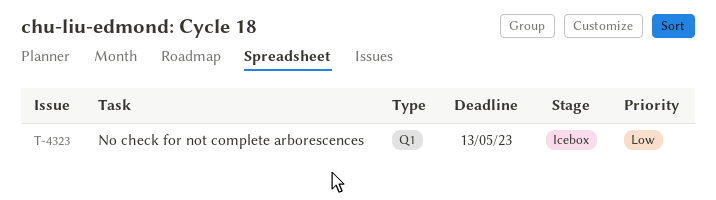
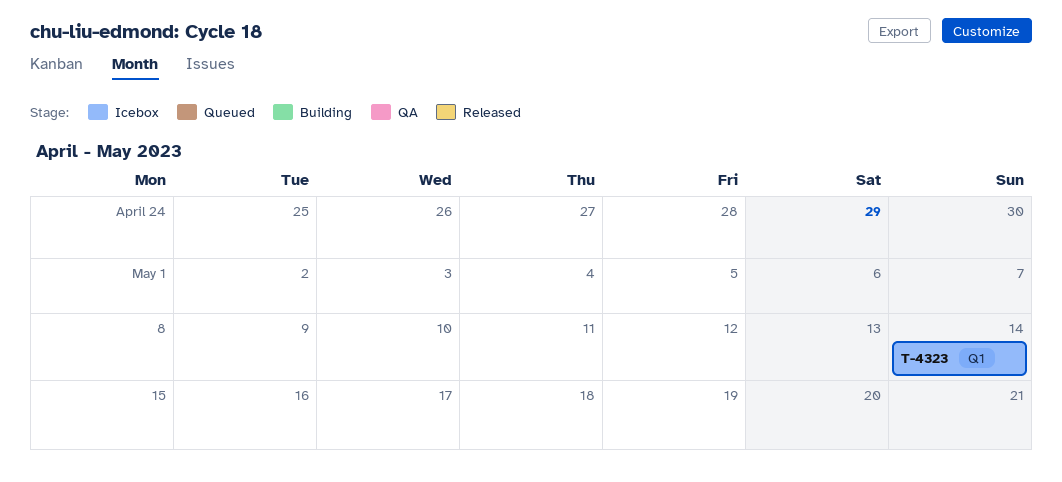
T-4323, due: May 13 -> May 14

